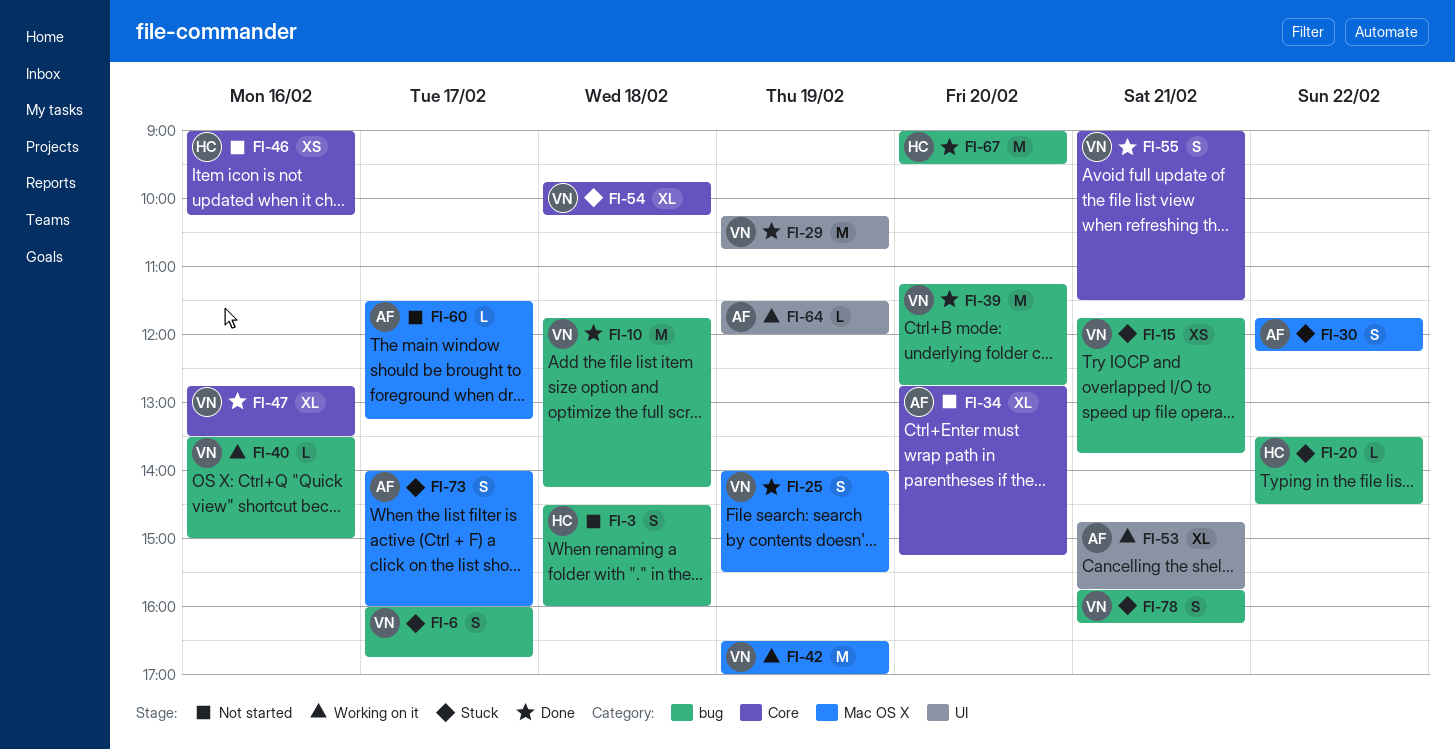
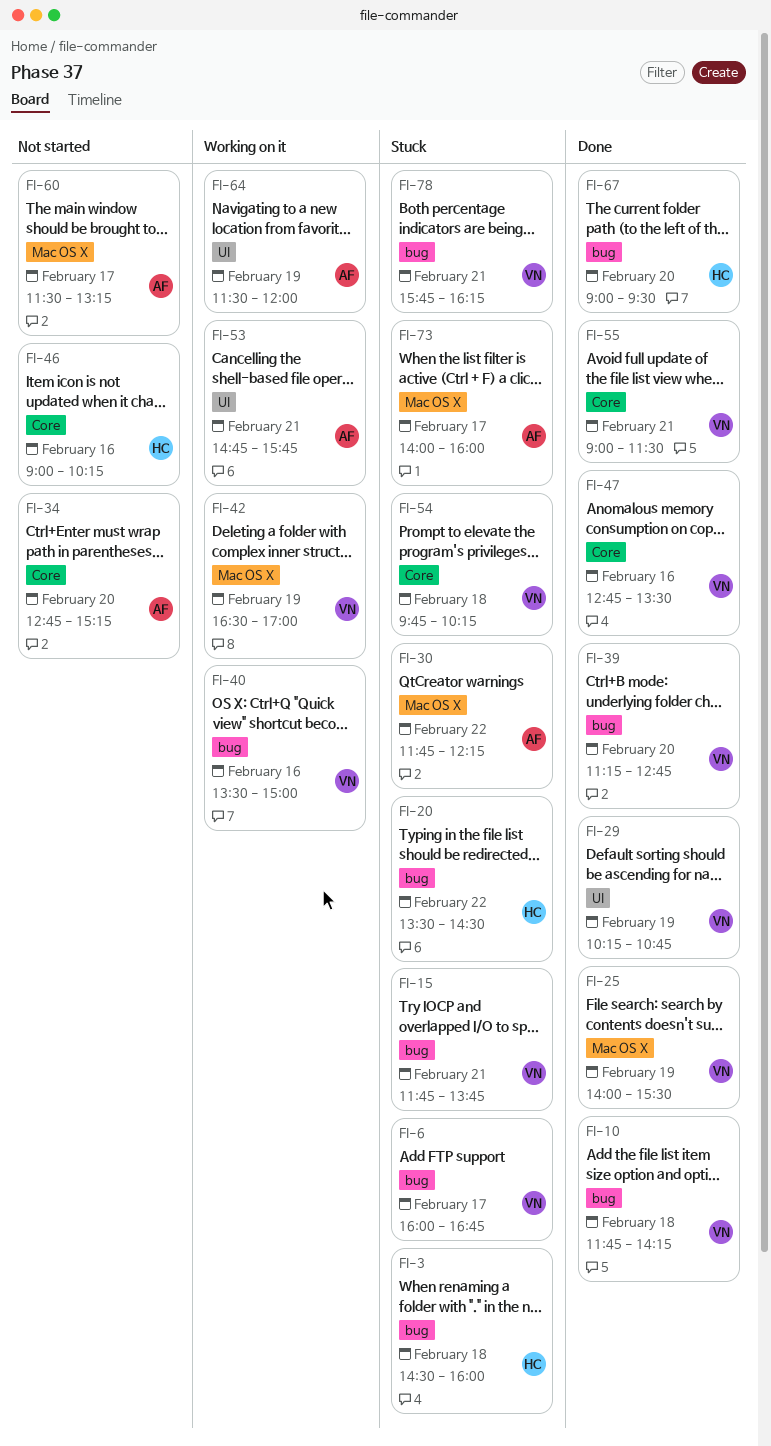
FI-3, status: Not started -> Stuck

